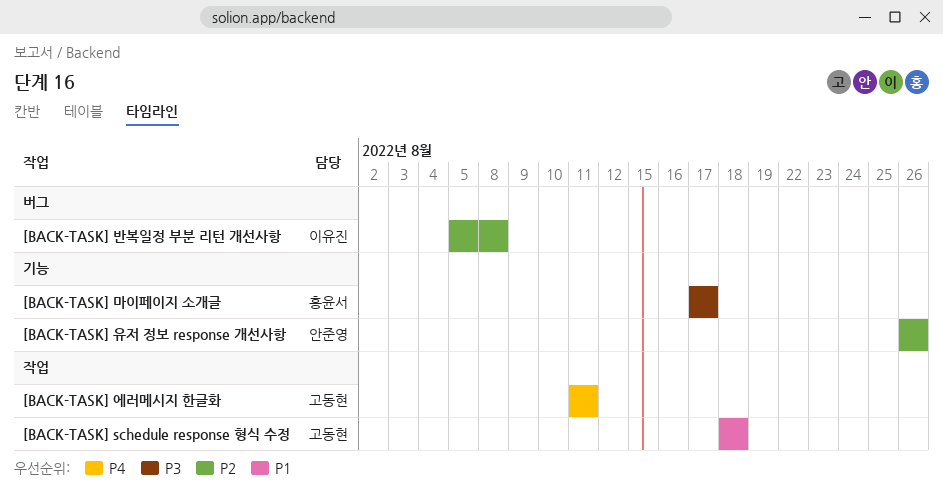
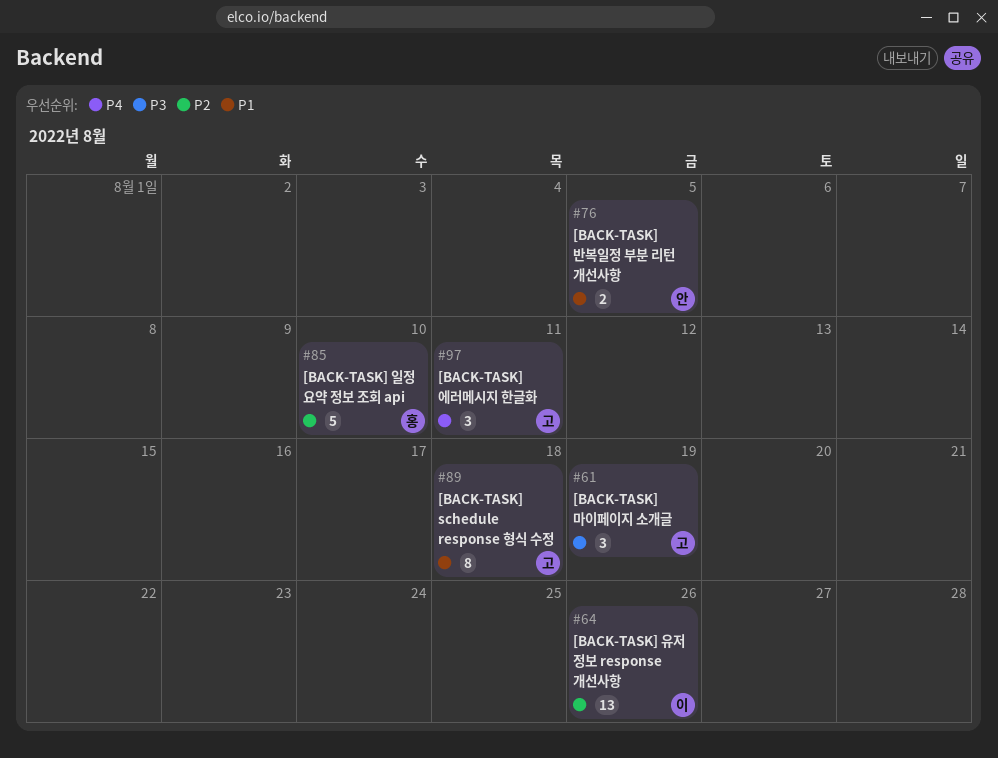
[BACK-TASK] 마이페이지 소개글, owner: 홍윤서 -> 고동현
[BACK-TASK] 마이페이지 소개글, due: Aug 17 -> Aug 19
[BACK-TASK] 반복일정 부분 리턴 개선사항, owner: 이유진 -> 안준영
[BACK-TASK] 반복일정 부분 리턴 개선사항, priority: P2 -> P1
[BACK-TASK] 반복일정 부분 리턴 개선사항, due: Aug 8 -> Aug 5
[BACK-TASK] 유저 정보 response 개선사항, owner: 안준영 -> 이유진
[BACK-TASK] 일정 요약 정보 조회 api: none -> present

